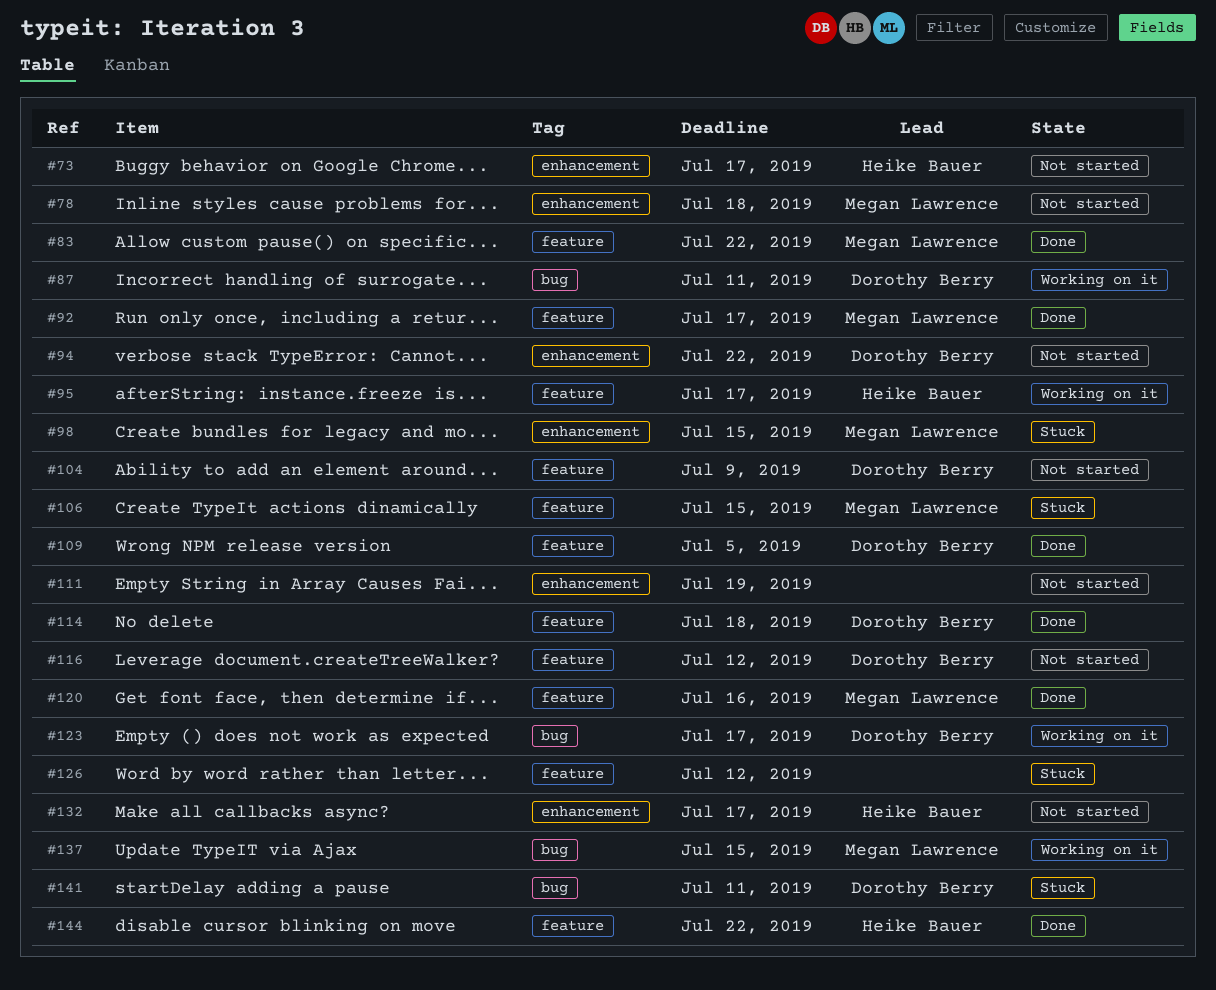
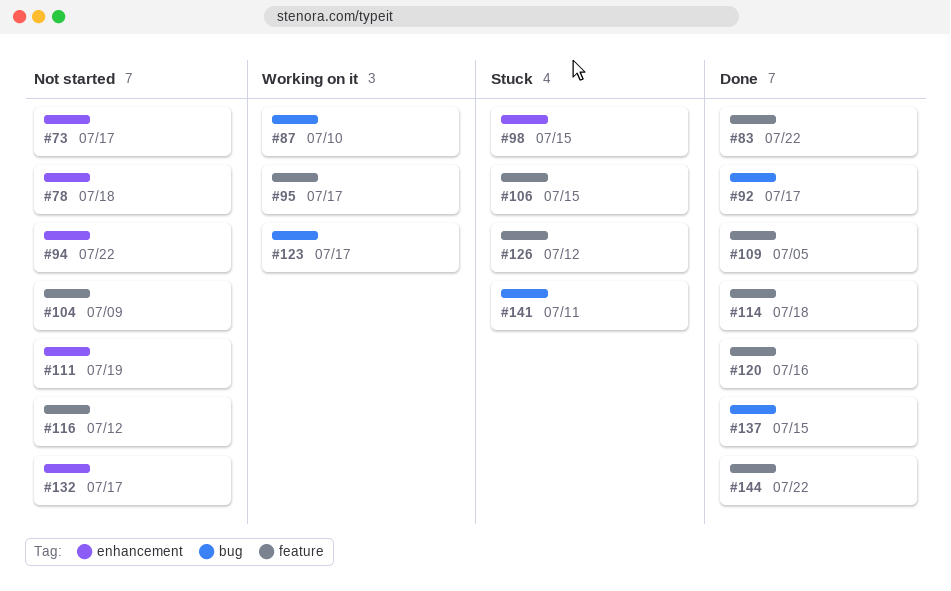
#87, due: Jul 11 -> Jul 10
#92, label: feature -> bug
#137, status: Working on it -> Done

